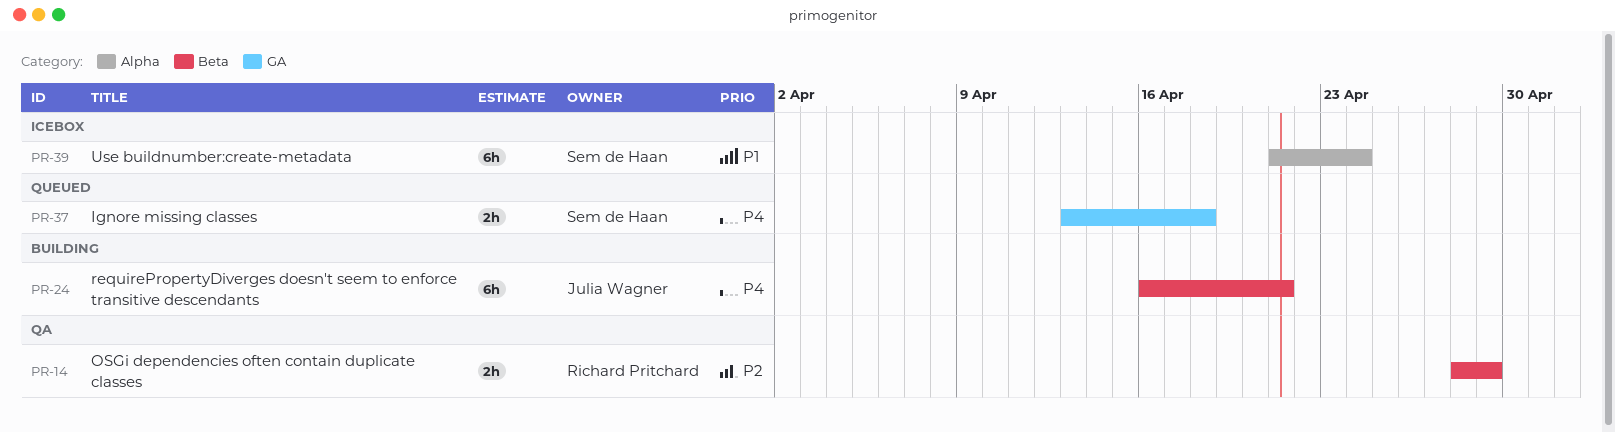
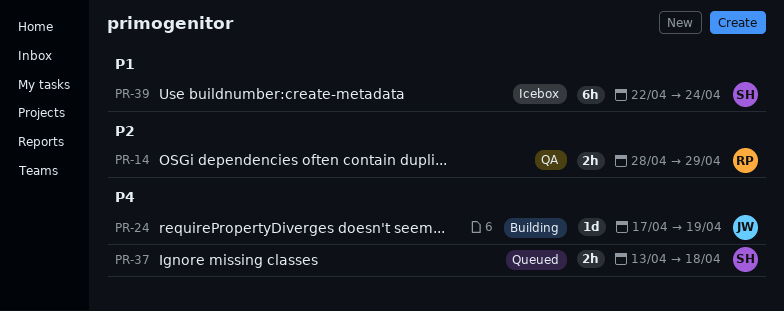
PR-24, estimate: 6h -> 1d
PR-24, start: Apr 16 -> Apr 17
PR-24, due: Apr 21 -> Apr 19
PR-39, start: Apr 21 -> Apr 22

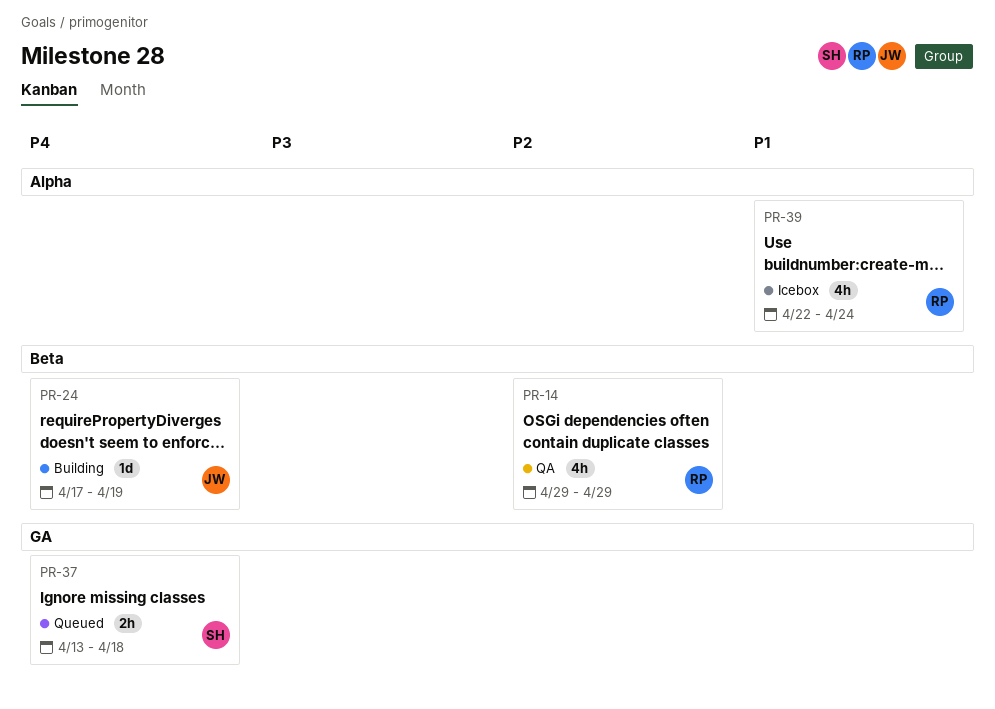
PR-14, estimate: 2h -> 4h
PR-14, start: Apr 28 -> Apr 29
PR-39, owner: SH -> RP
PR-39, estimate: 6h -> 4h

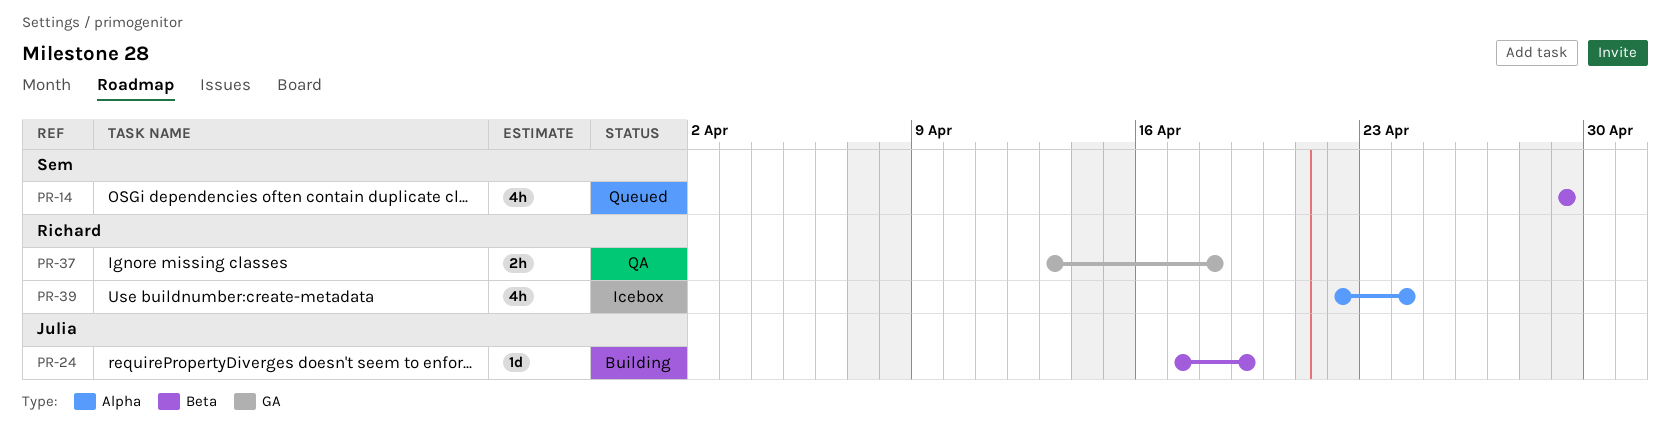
PR-14, status: QA -> Queued
PR-14, owner: Richard -> Sem
PR-37, status: Queued -> QA
PR-37, owner: Sem -> Richard

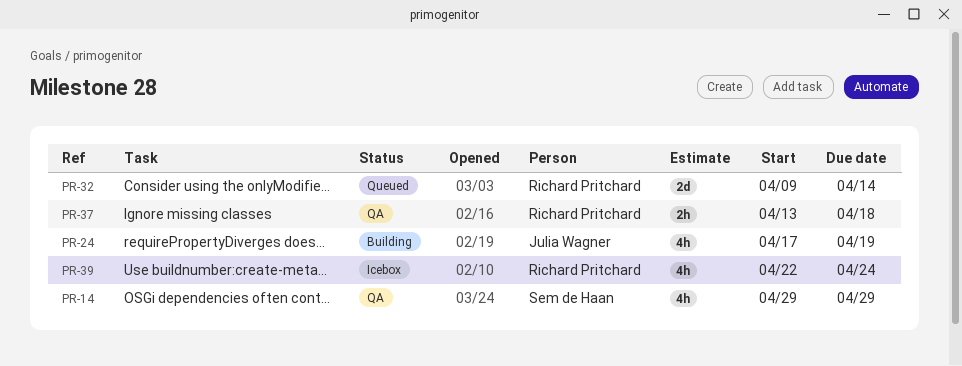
PR-14, status: Queued -> QA
PR-24, estimate: 1d -> 4h
PR-32: none -> present

